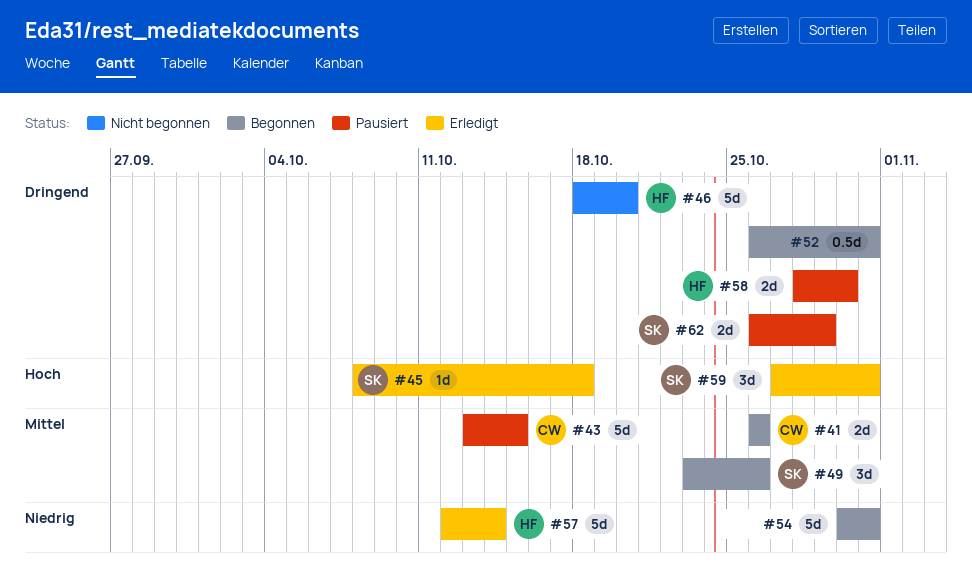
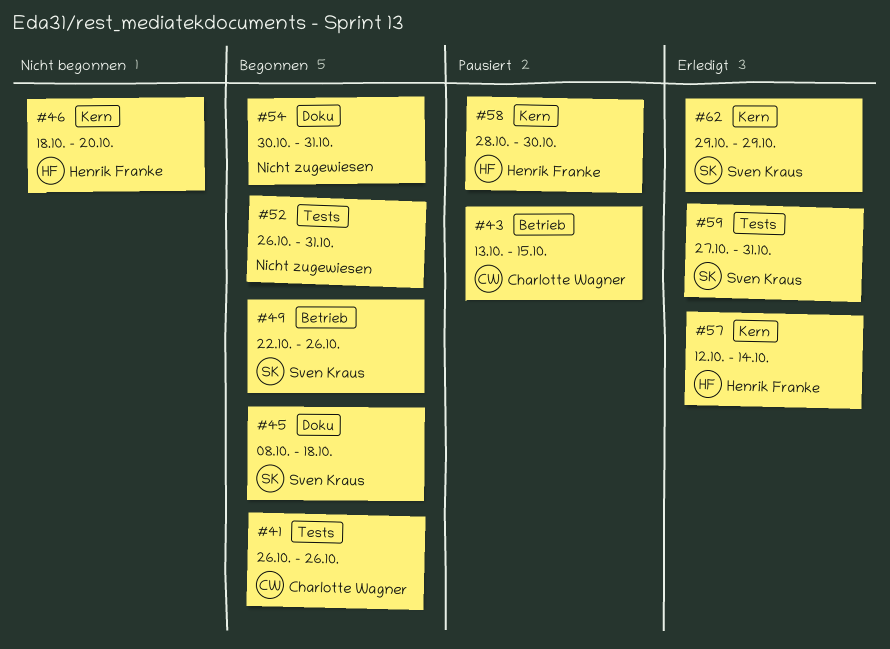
#45, status: Erledigt -> Begonnen
#49, start: Oct 23 -> Oct 22
#62, status: Pausiert -> Erledigt
#62, start: Oct 26 -> Oct 29

